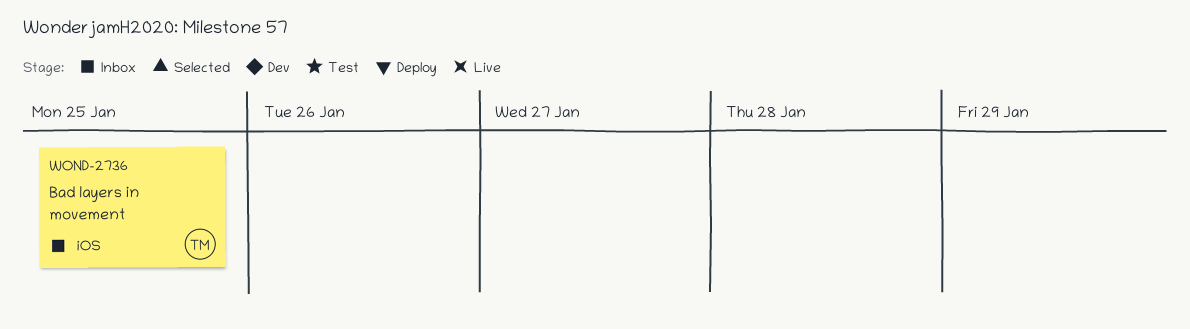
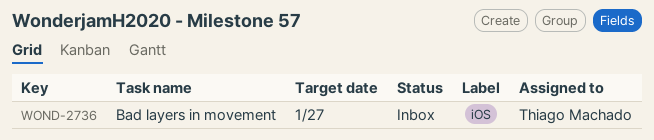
WOND-2736, due: Jan 25 -> Jan 27

